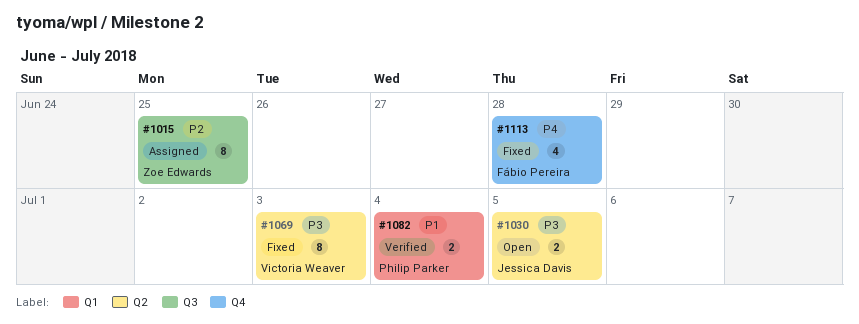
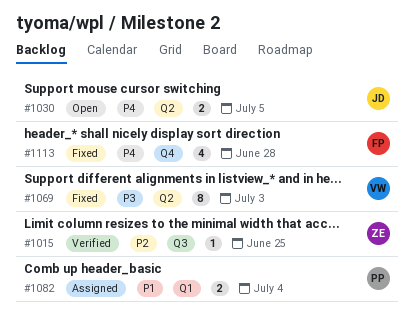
#1015, status: Assigned -> Verified
#1015, estimate: 8 -> 1
#1030, priority: P3 -> P4
#1082, status: Verified -> Assigned

